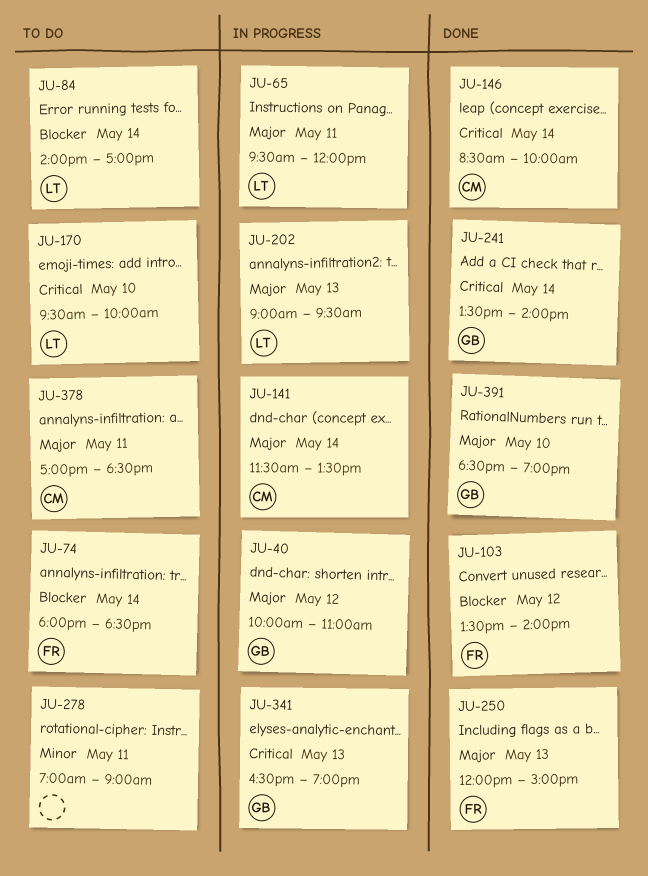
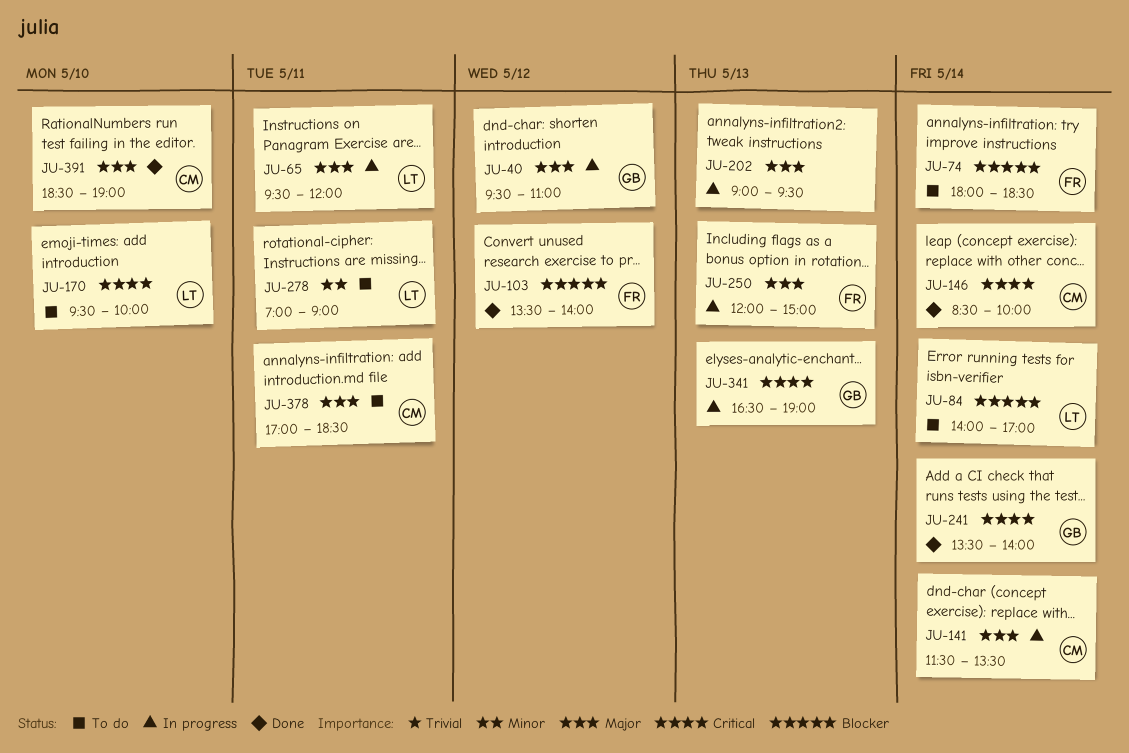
JU-40, begins: 10:00 -> 09:30
JU-202, owner: LT -> none
JU-250, status: Done -> In progress
JU-278, owner: none -> LT
JU-391, owner: GB -> CM

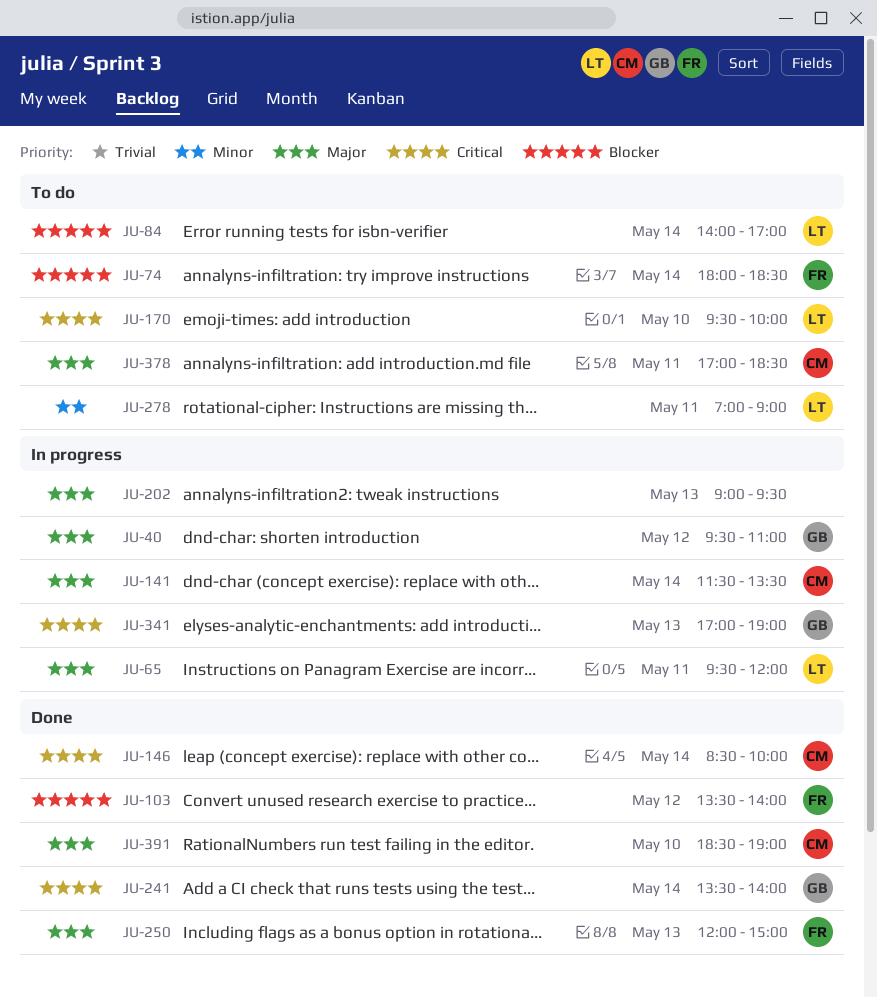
JU-250, status: In progress -> Done
JU-341, begins: 16:30 -> 17:00

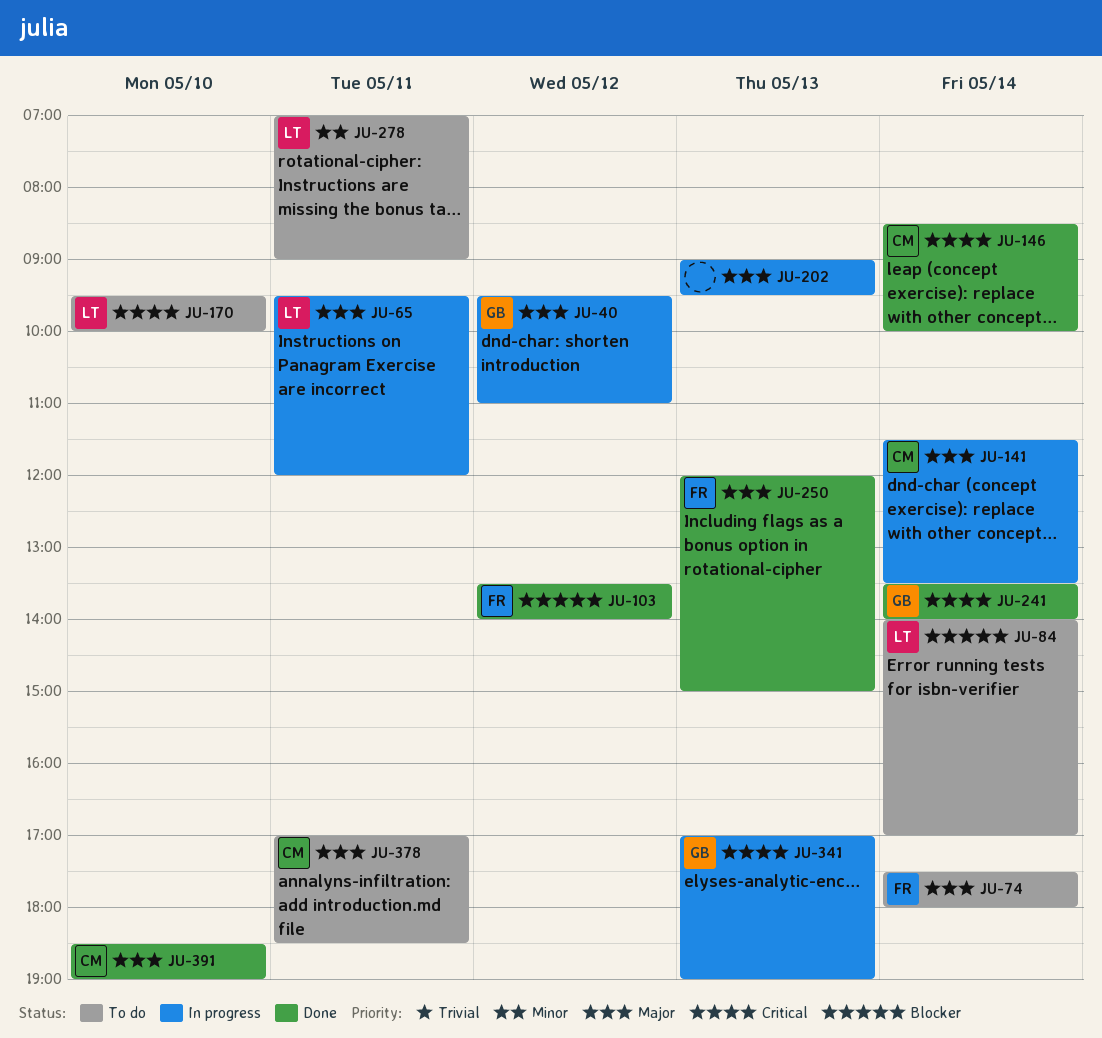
JU-74, priority: Blocker -> Major
JU-74, begins: 18:00 -> 17:30
JU-74, ends: 18:30 -> 18:00

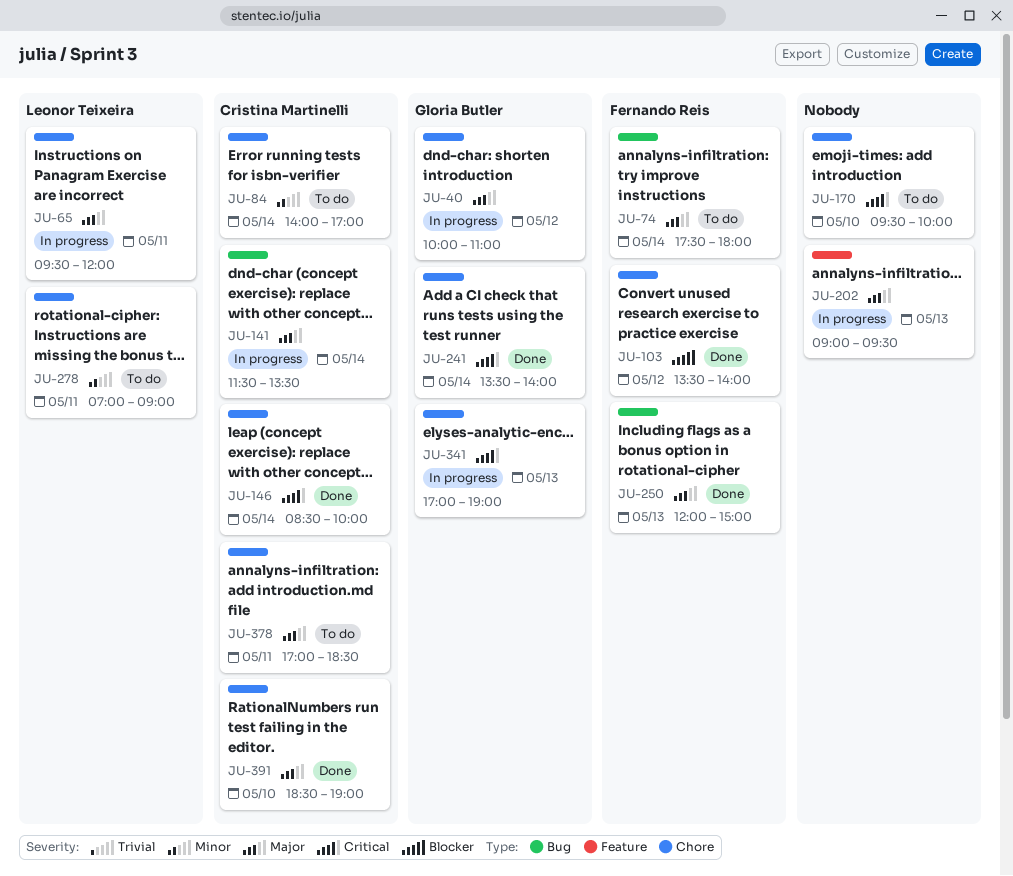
JU-40, begins: 09:30 -> 10:00
JU-84, owner: Leonor Teixeira -> Cristina Martinelli
JU-84, priority: Blocker -> Minor
JU-170, owner: Leonor Teixeira -> none

